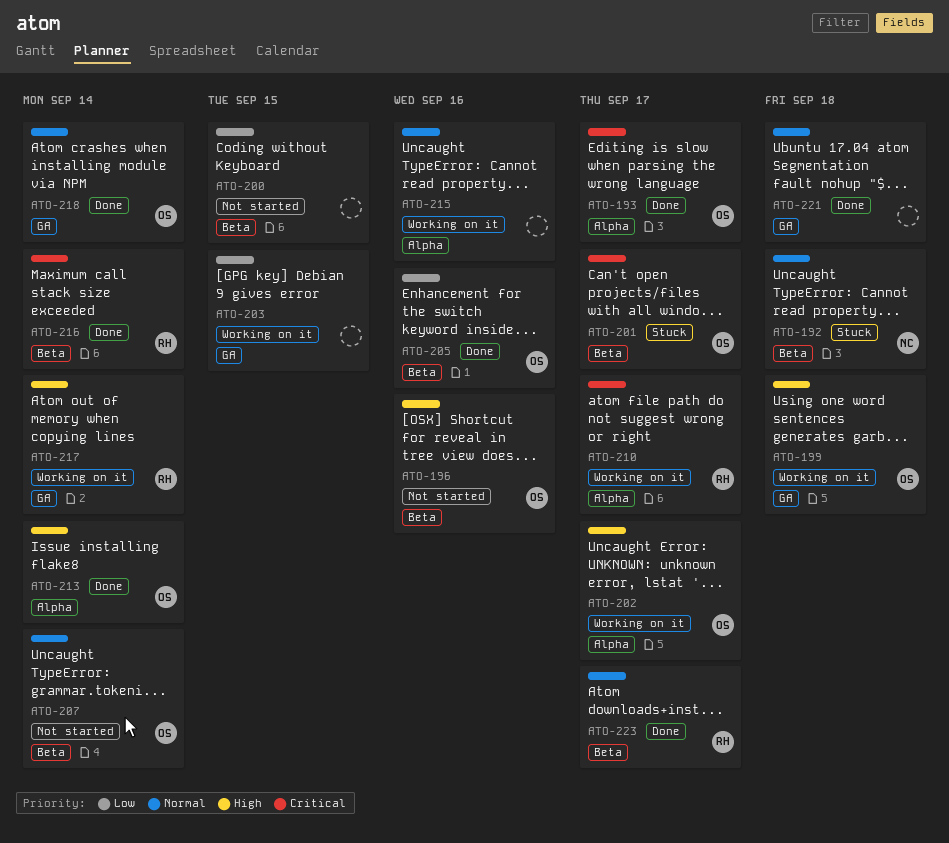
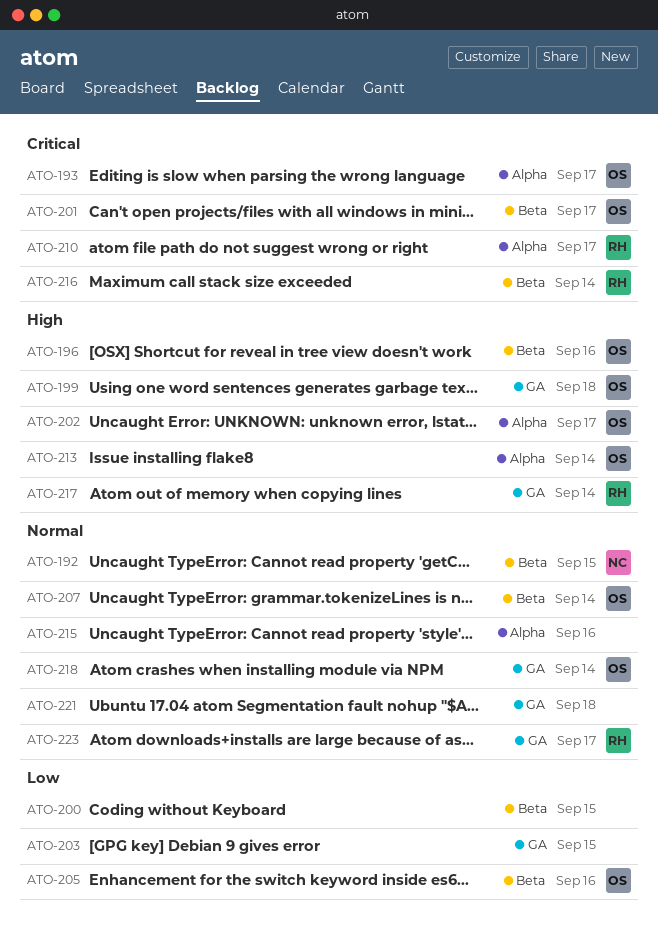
ATO-192, due: Sep 18 -> Sep 15
ATO-223, label: Beta -> GA

